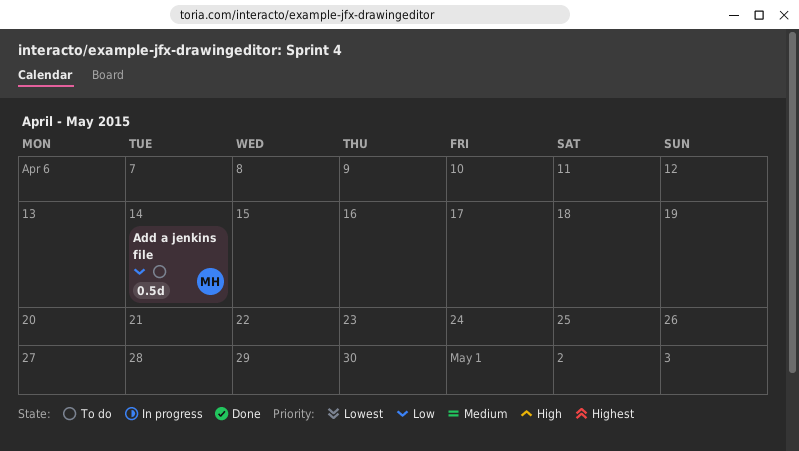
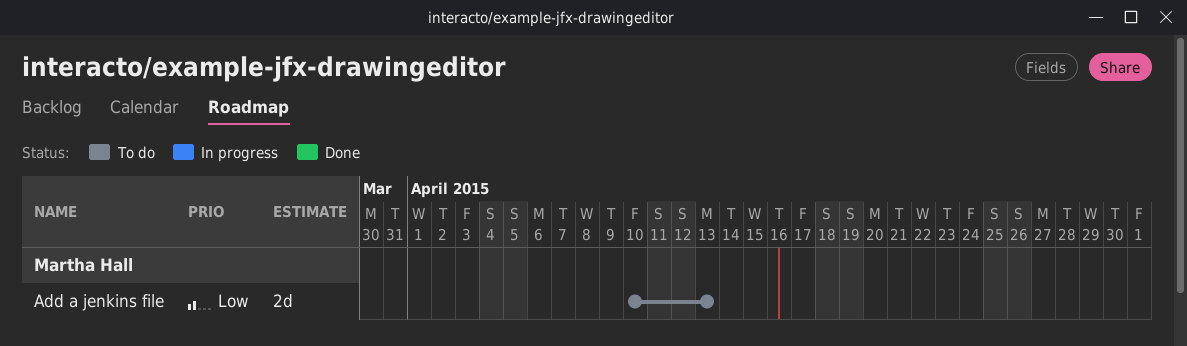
Add a jenkins file, estimate: 0.5d -> 2d
Add a jenkins file, due: Apr 14 -> Apr 13

